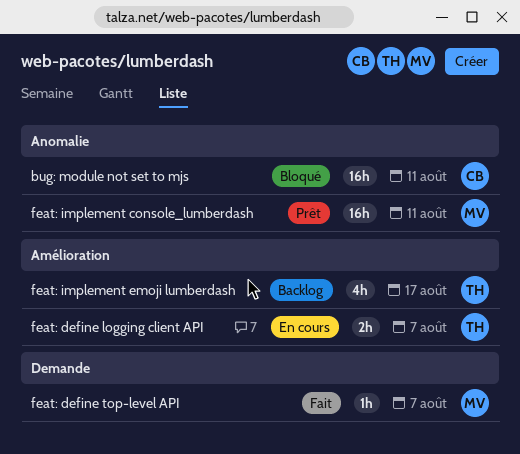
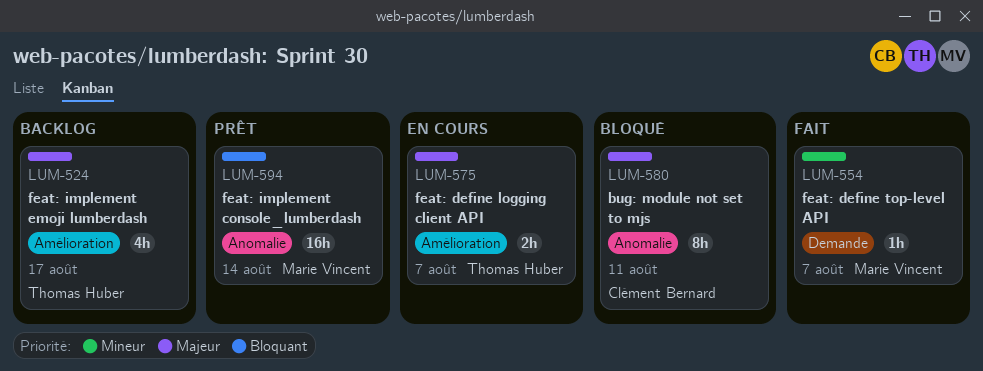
bug: module not set to mjs, estimate: 16h -> 8h
feat: implement console_lumberdash, due: Aug 11 -> Aug 14

